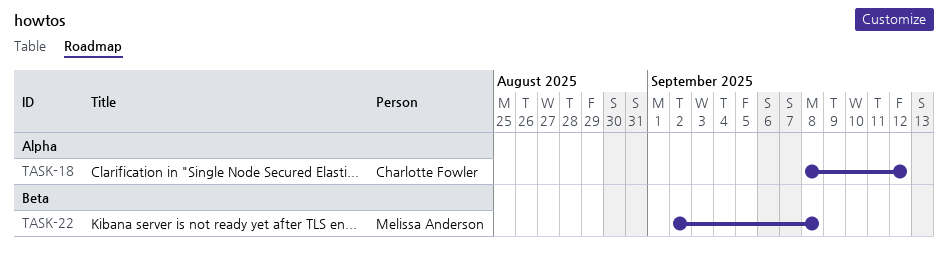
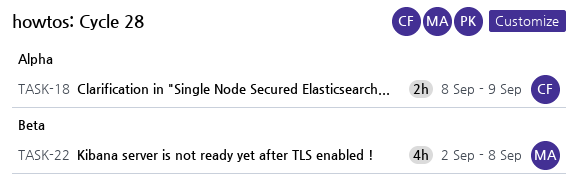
TASK-18, due: Sep 12 -> Sep 9

